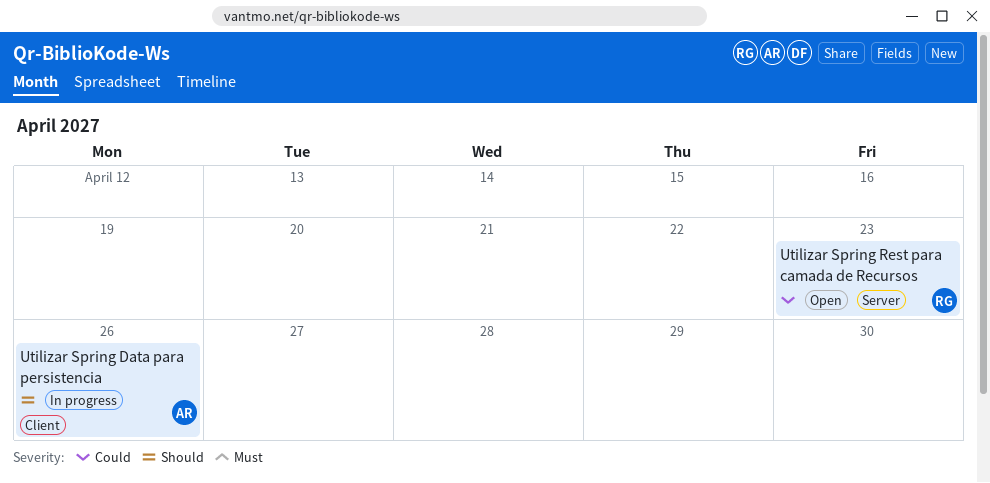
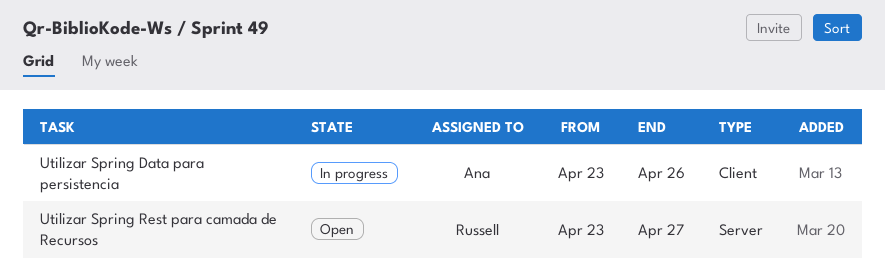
Utilizar Spring Rest para camada de Recursos, due: Apr 23 -> Apr 27

